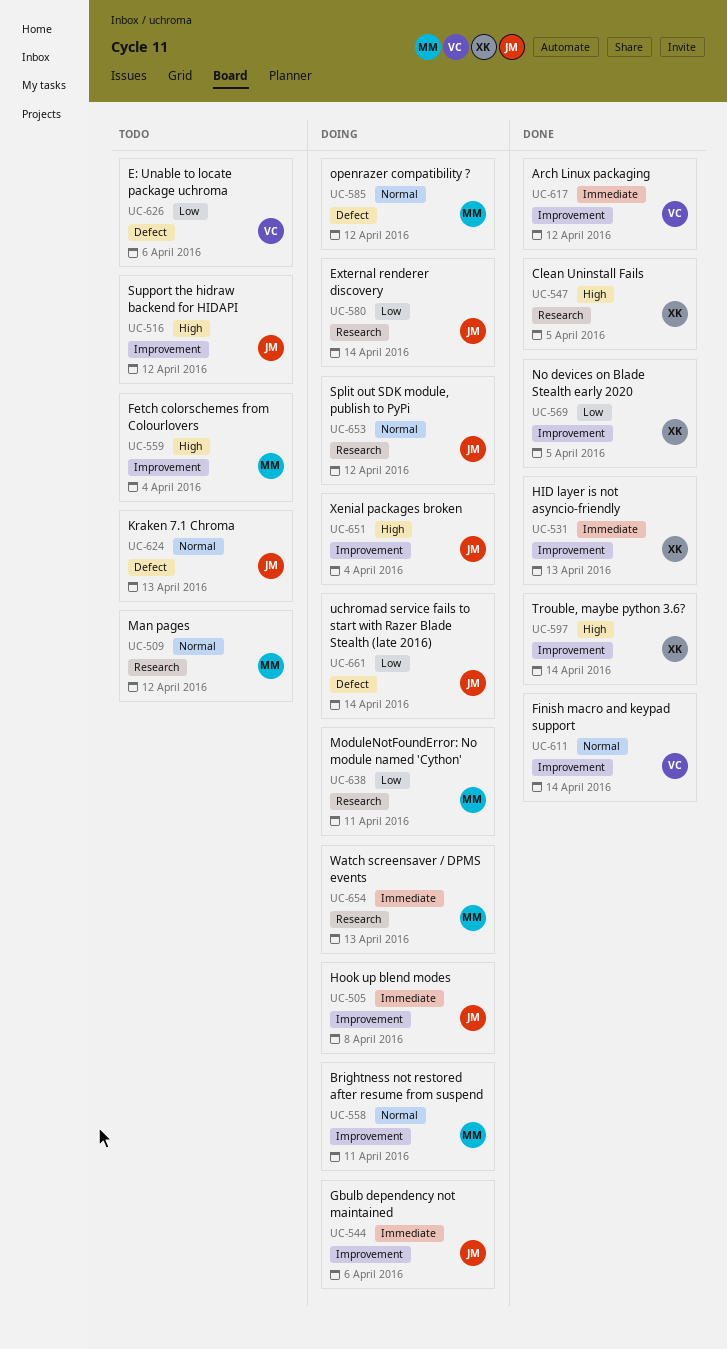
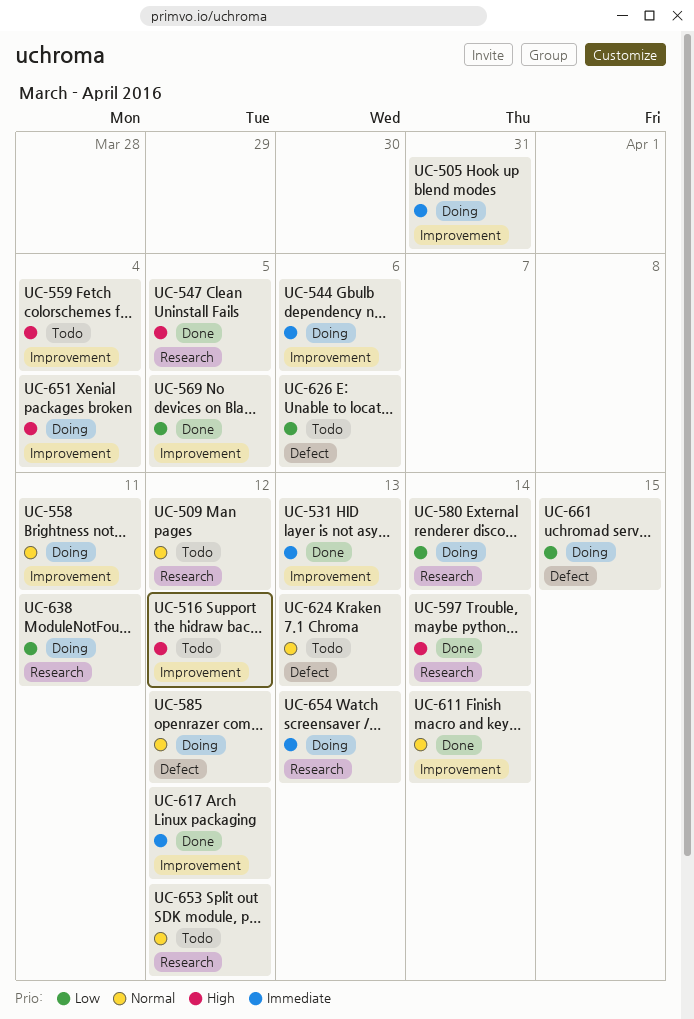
UC-505, due: Apr 8 -> Mar 31
UC-597, label: Improvement -> Research
UC-653, status: Doing -> Todo
UC-661, due: Apr 14 -> Apr 15

